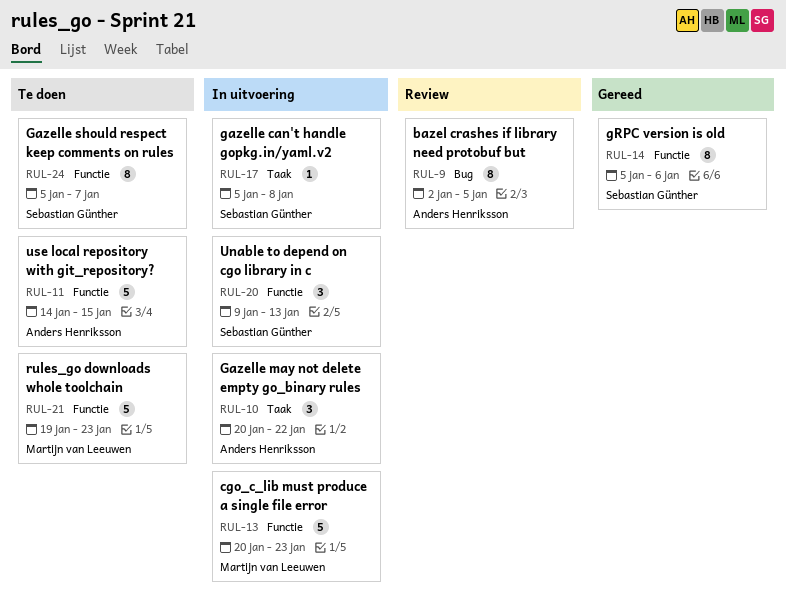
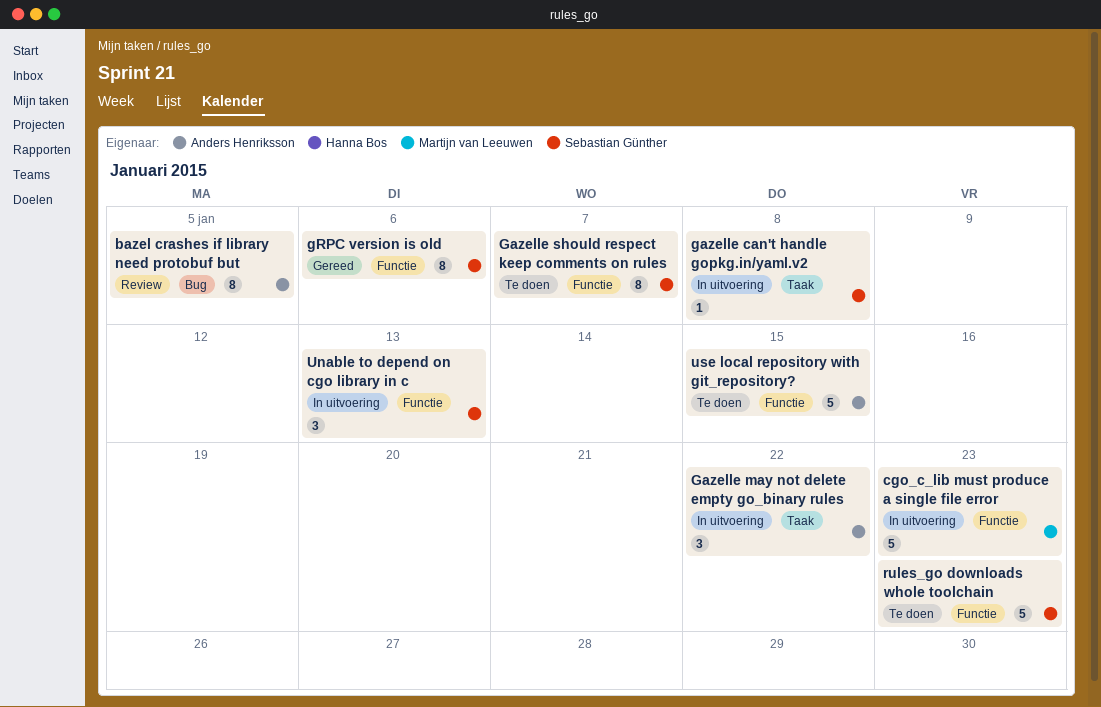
rules_go downloads whole toolchain, owner: Martijn van Leeuwen -> Sebastian Günther

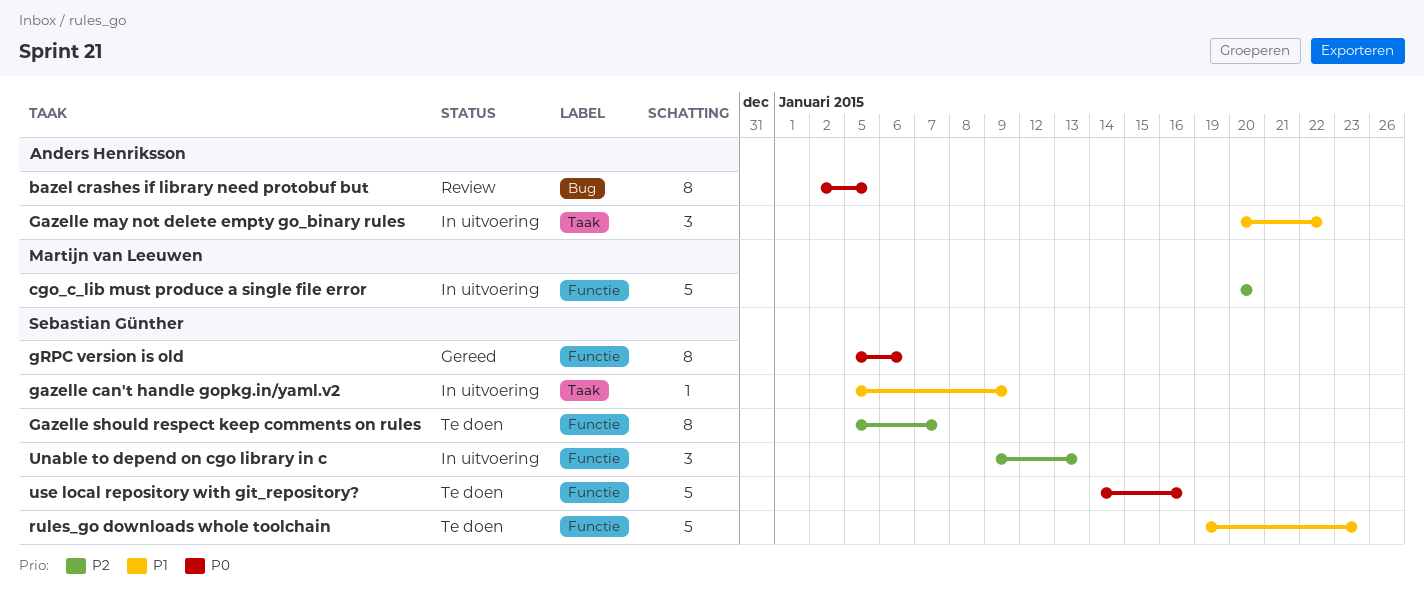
cgo_c_lib must produce a single file error, due: Jan 23 -> Jan 20
gazelle can't handle gopkg.in/yaml.v2, due: Jan 8 -> Jan 9
use local repository with git_repository?, owner: Anders Henriksson -> Sebastian Günther
use local repository with git_repository?, due: Jan 15 -> Jan 16

